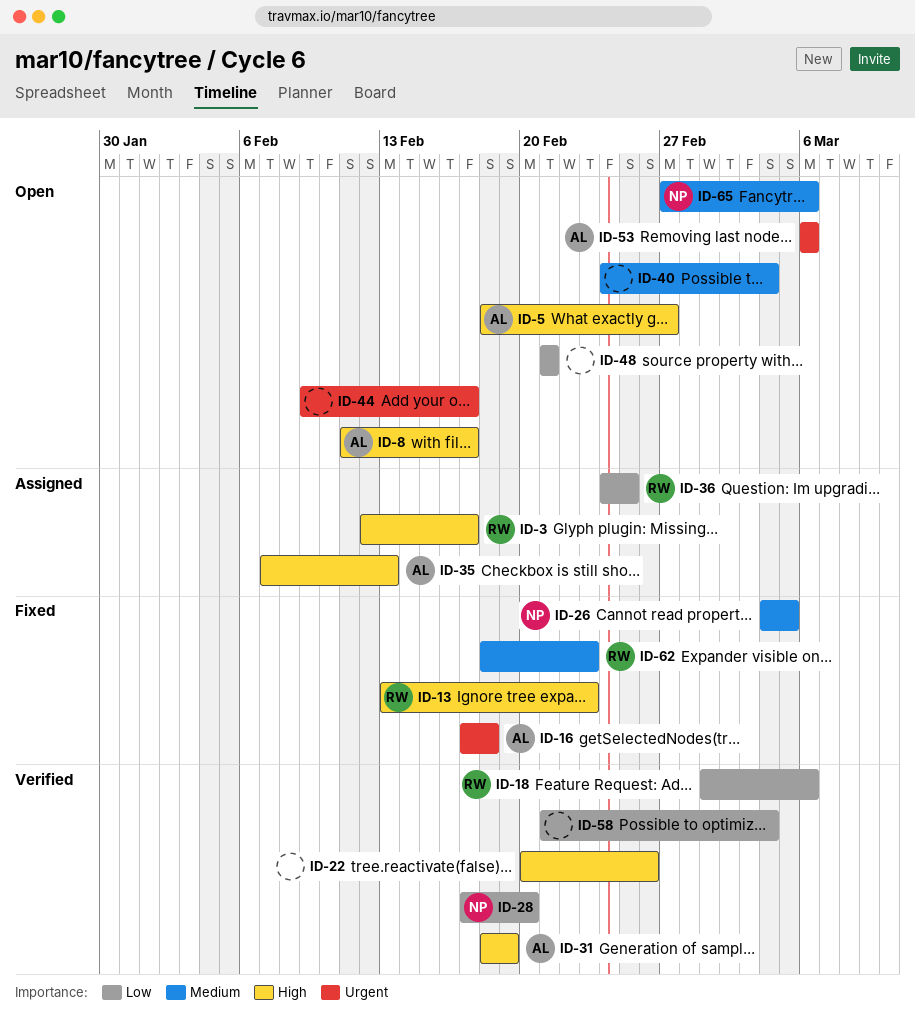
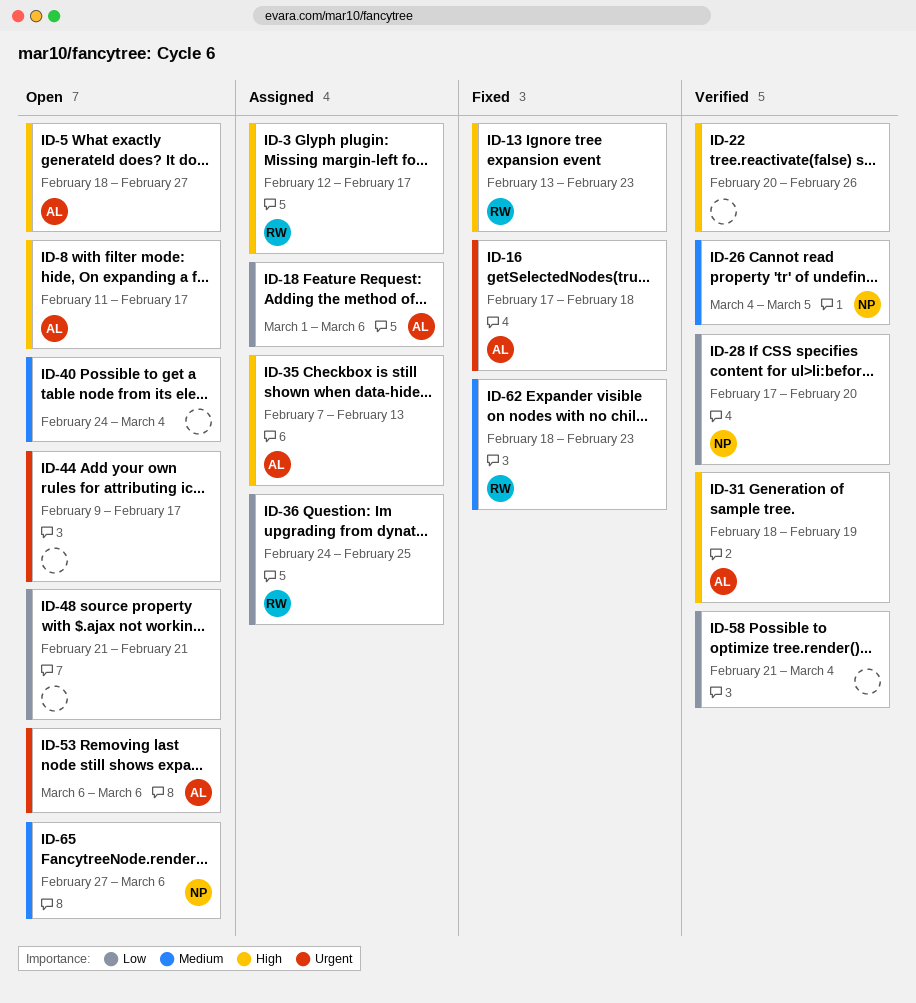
ID-18, status: Verified -> Assigned
ID-18, owner: RW -> AL
ID-26, status: Fixed -> Verified

